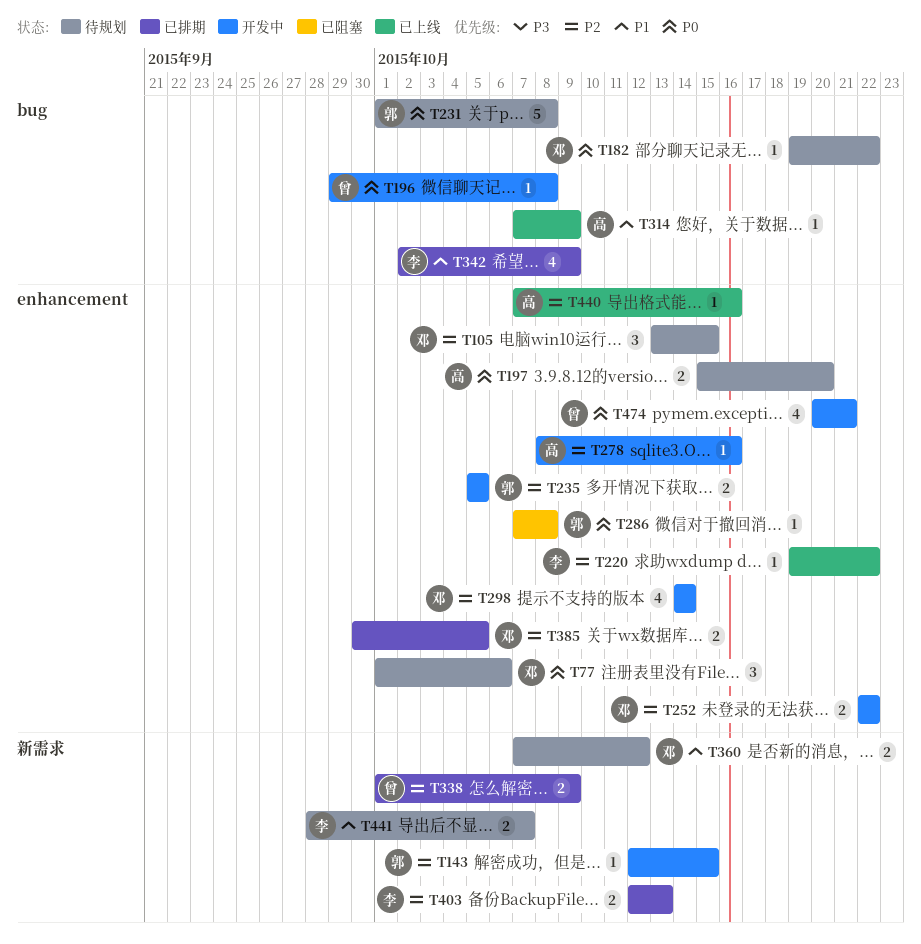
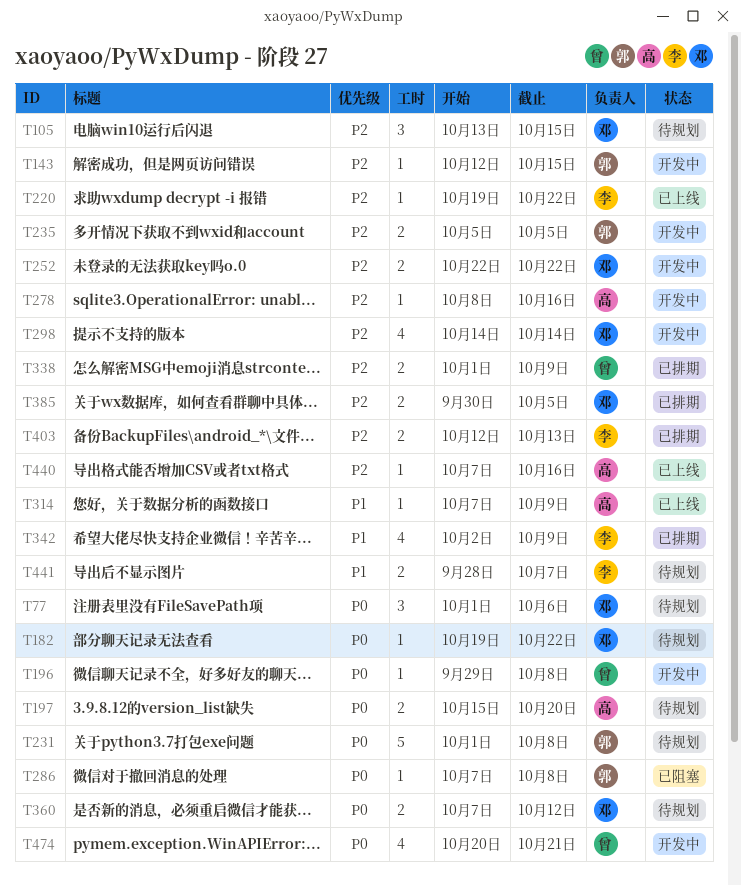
T360, priority: P1 -> P0

